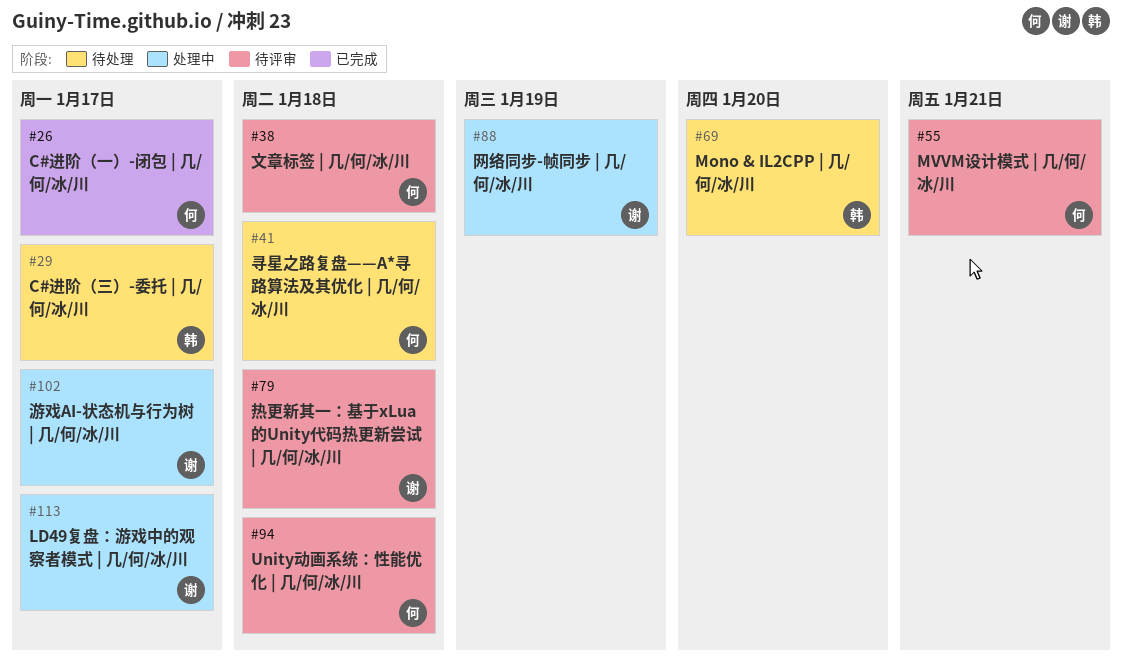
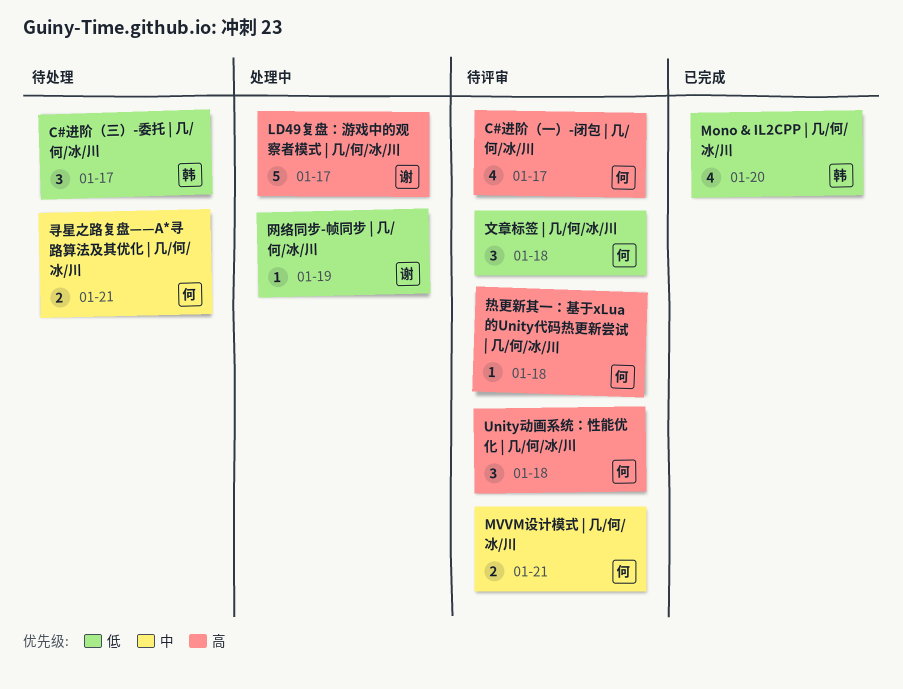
C#进阶（一）-闭包 | 几/何/冰/川, status: 已完成 -> 待评审
Mono & IL2CPP | 几/何/冰/川, status: 待处理 -> 已完成
寻星之路复盘——A*寻路算法及其优化 | 几/何/冰/川, due: Jan 18 -> Jan 21
游戏AI-状态机与行为树 | 几/何/冰/川: present -> none
热更新其一：基于xLua的Unity代码热更新尝试 | 几/何/冰/川, owner: 谢 -> 何

